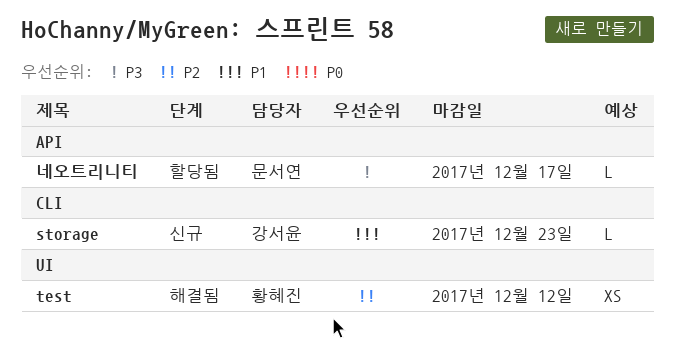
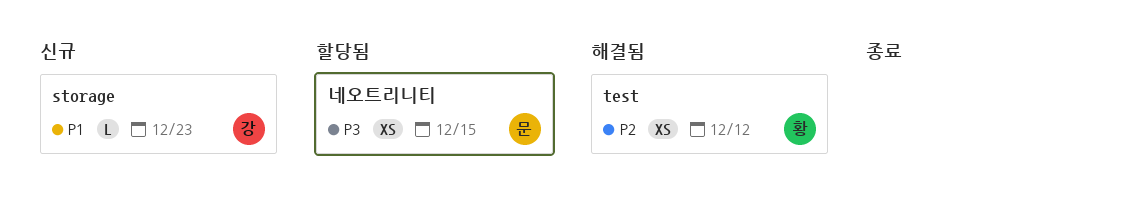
네오트리니티, estimate: L -> XS
네오트리니티, due: Dec 17 -> Dec 15

